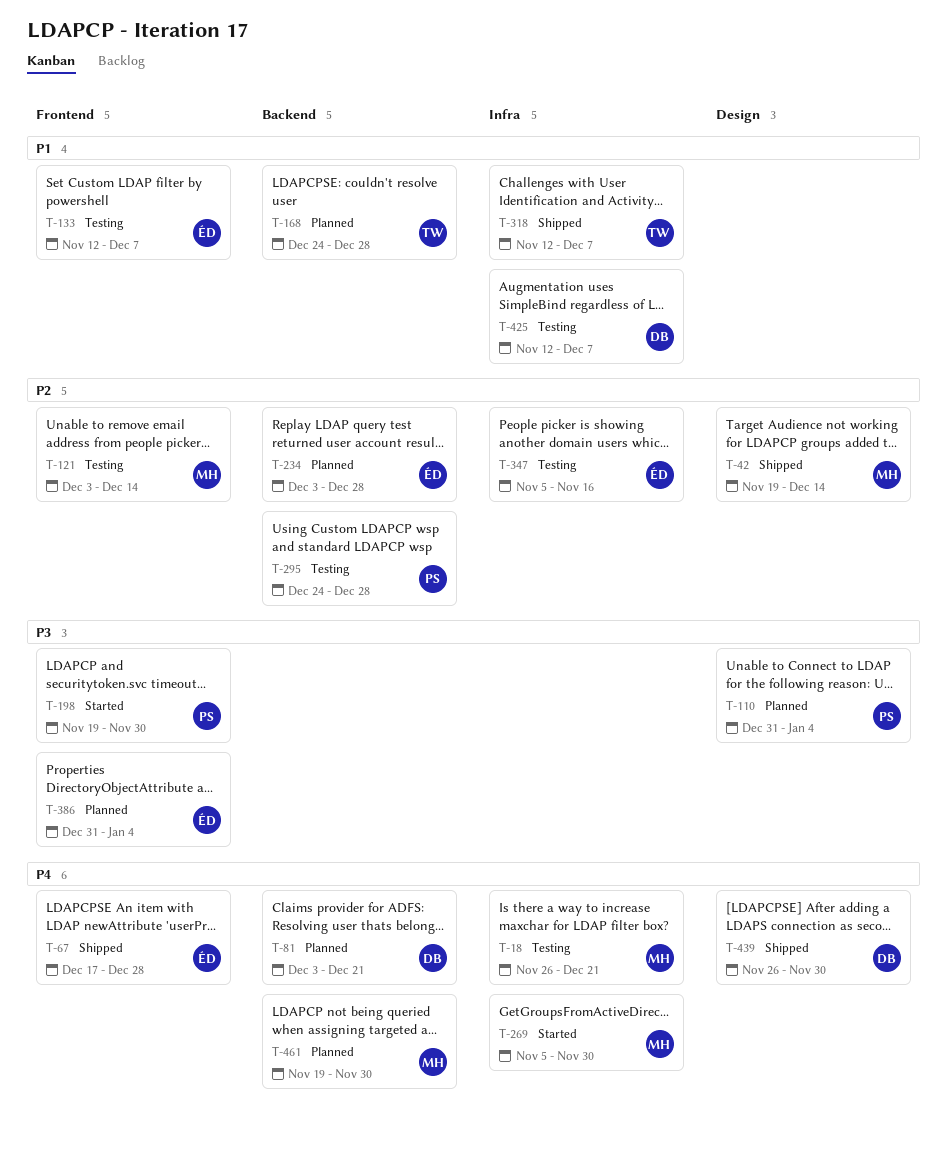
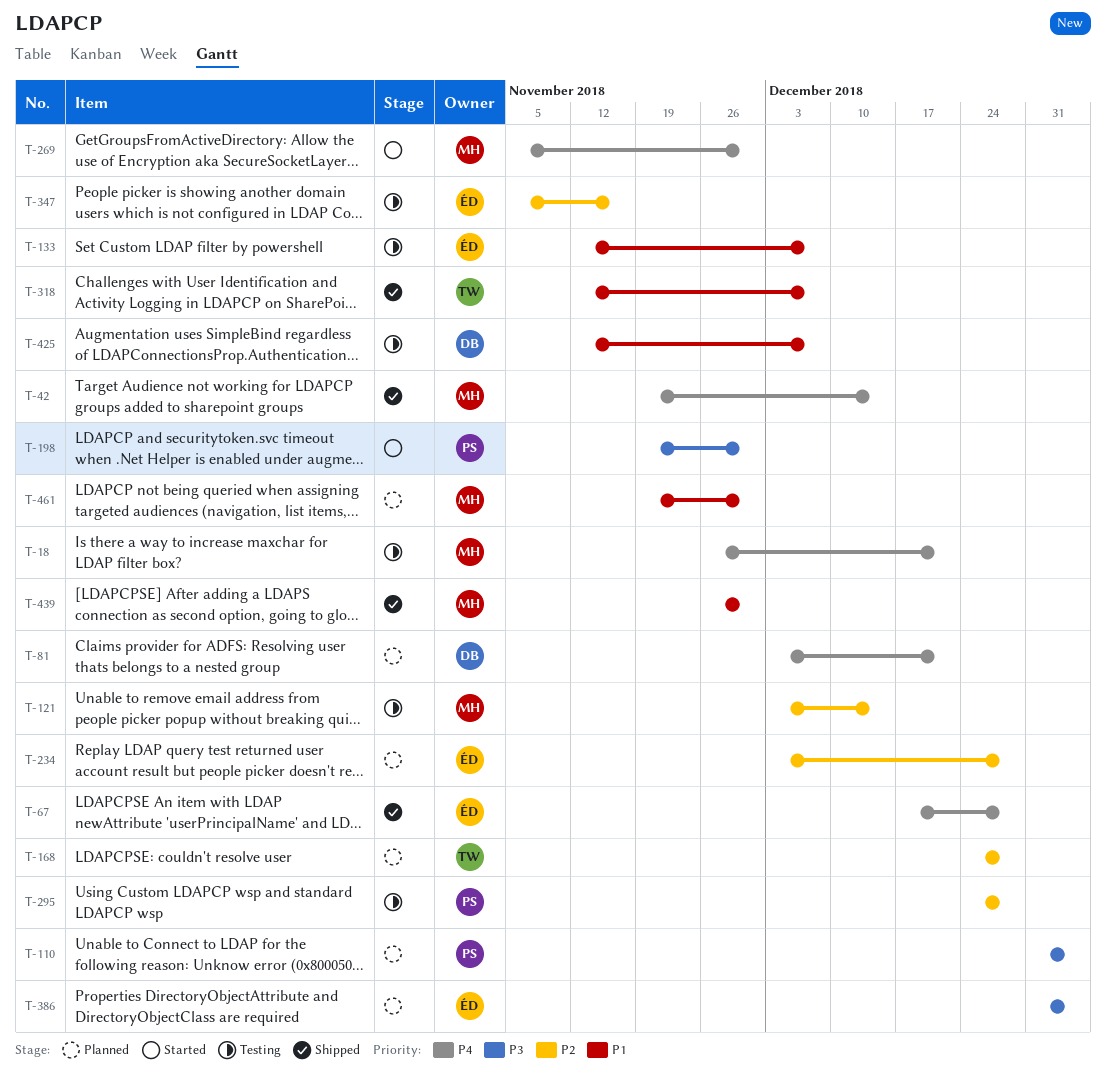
T-42, priority: P2 -> P4
T-168, priority: P1 -> P2
T-439, owner: DB -> MH
T-439, priority: P4 -> P1
T-461, priority: P4 -> P1

